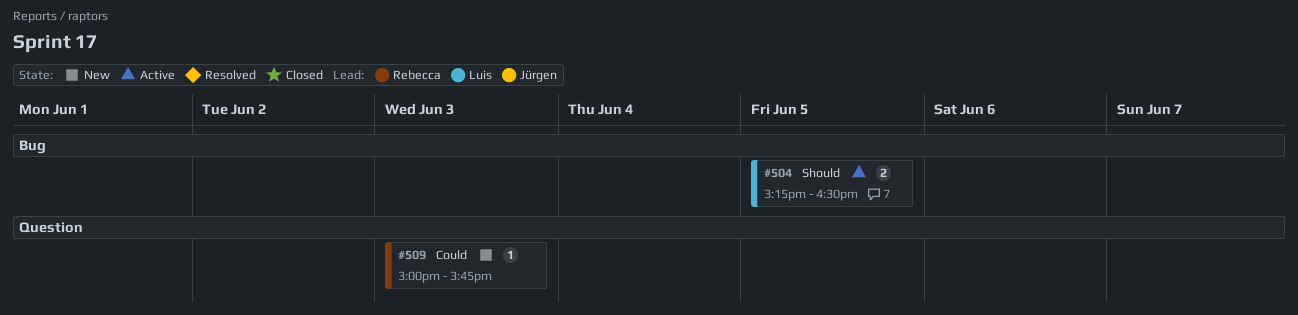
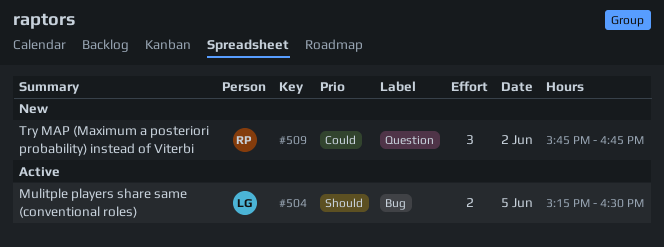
#509, estimate: 1 -> 3
#509, day: Jun 3 -> Jun 2
#509, begins: 15:00 -> 15:45
#509, ends: 15:45 -> 16:45

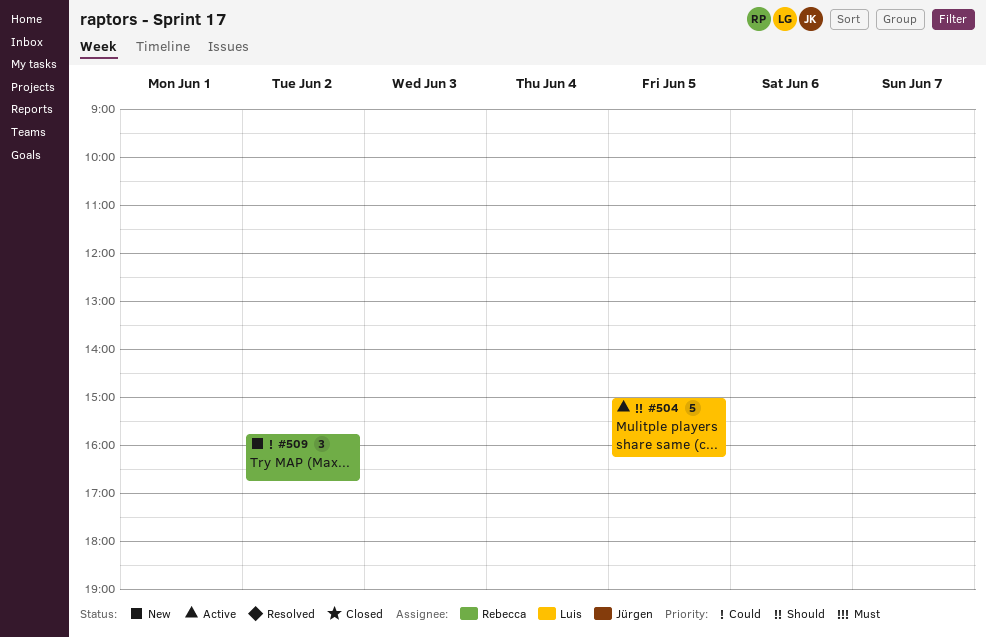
#504, estimate: 2 -> 5
#504, begins: 15:15 -> 15:00
#504, ends: 16:30 -> 16:15

